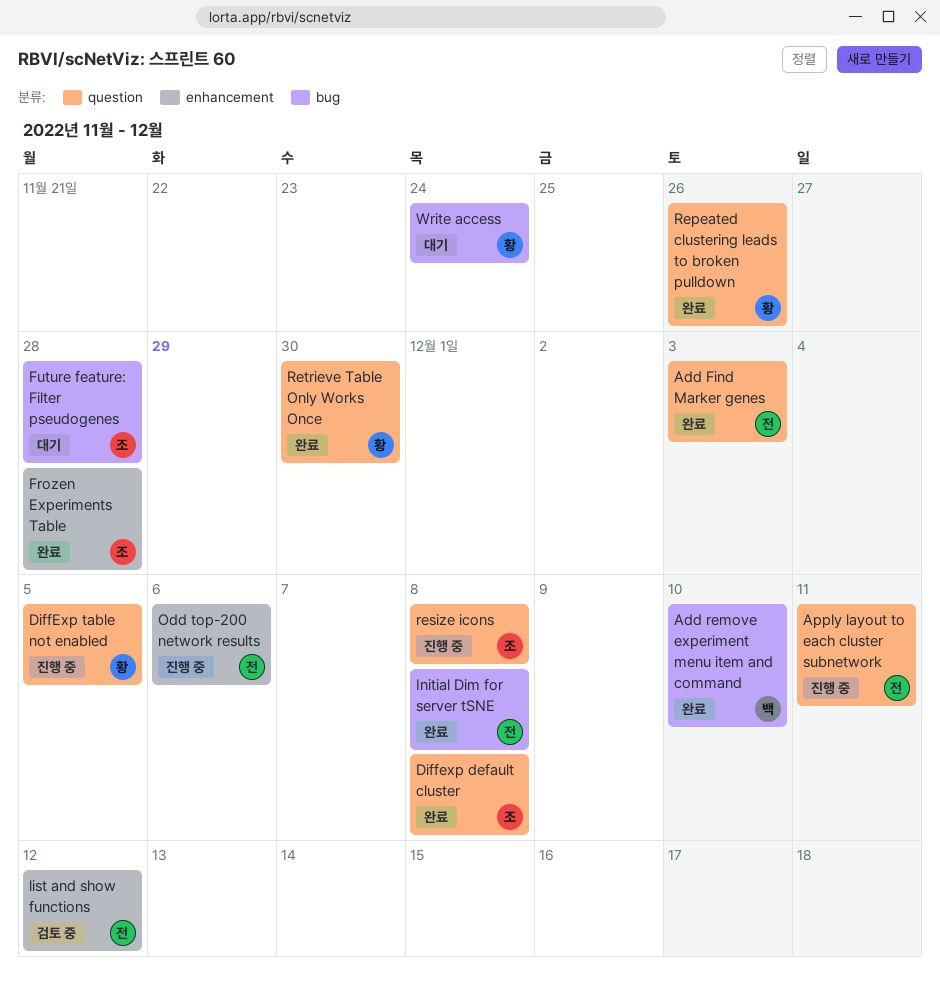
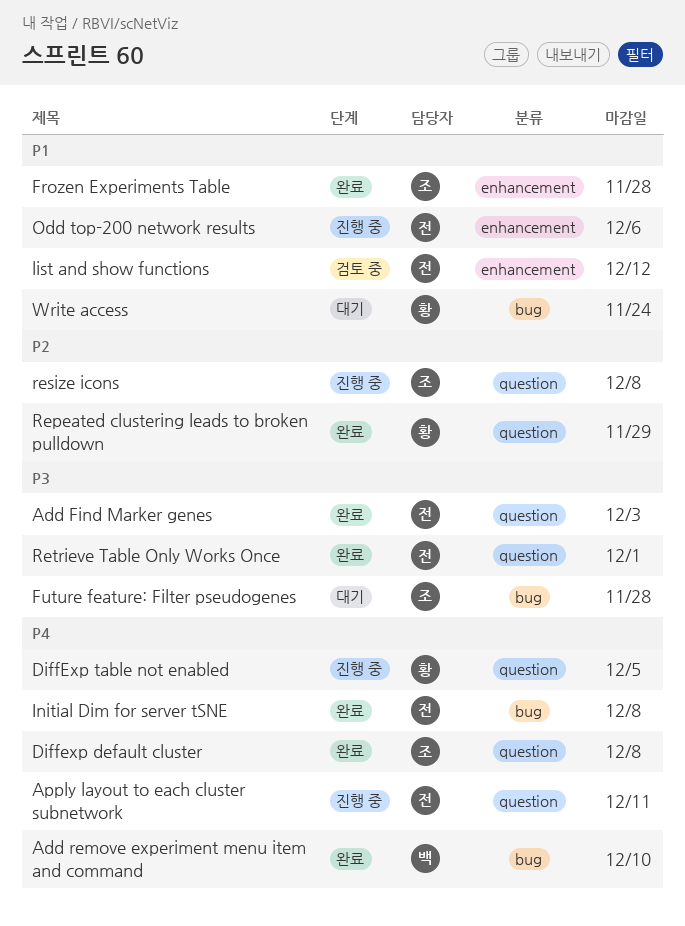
Repeated clustering leads to broken pulldown, due: Nov 26 -> Nov 29
Retrieve Table Only Works Once, owner: 황 -> 전
Retrieve Table Only Works Once, due: Nov 30 -> Dec 1

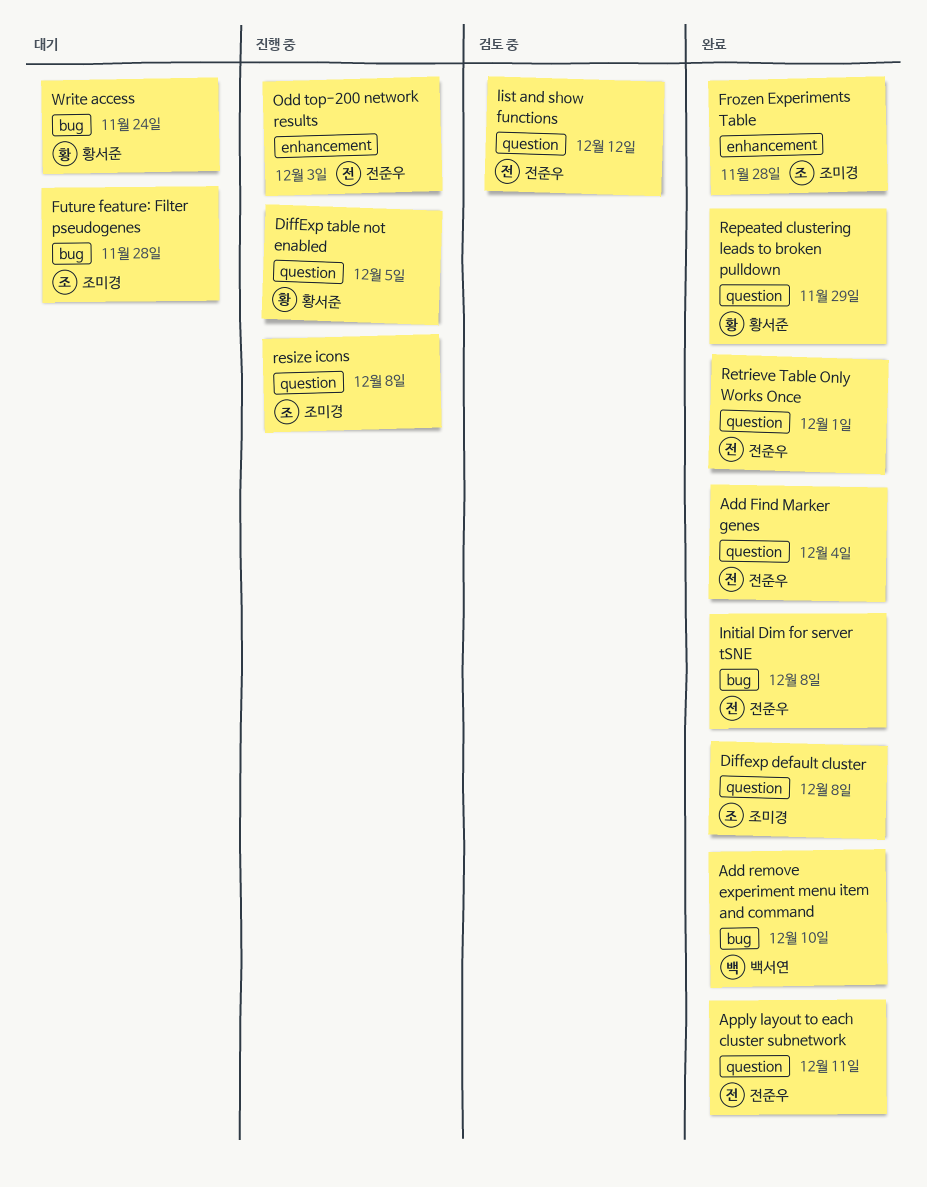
Add Find Marker genes, due: Dec 3 -> Dec 4
Apply layout to each cluster subnetwork, status: 진행 중 -> 완료
list and show functions, label: enhancement -> question
Odd top-200 network results, due: Dec 6 -> Dec 3

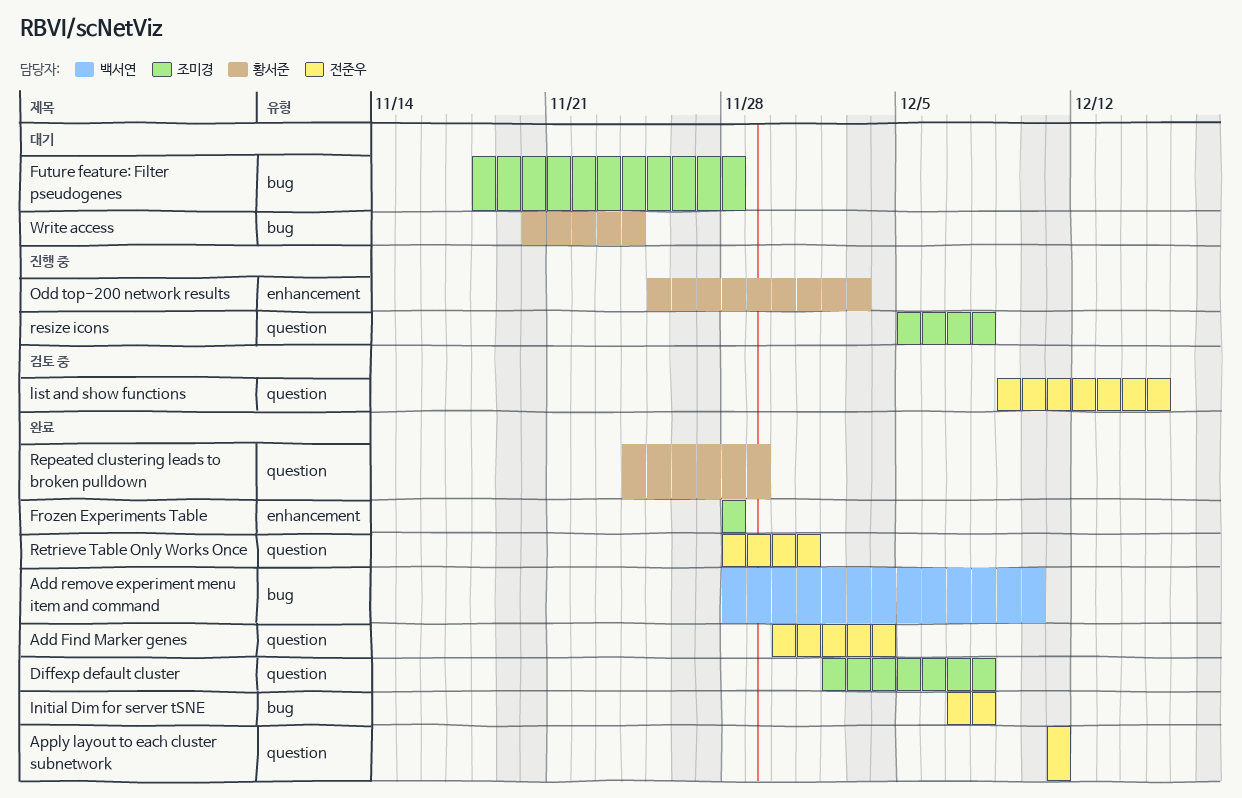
DiffExp table not enabled: present -> none
list and show functions, due: Dec 12 -> Dec 15
Odd top-200 network results, owner: 전준우 -> 황서준

